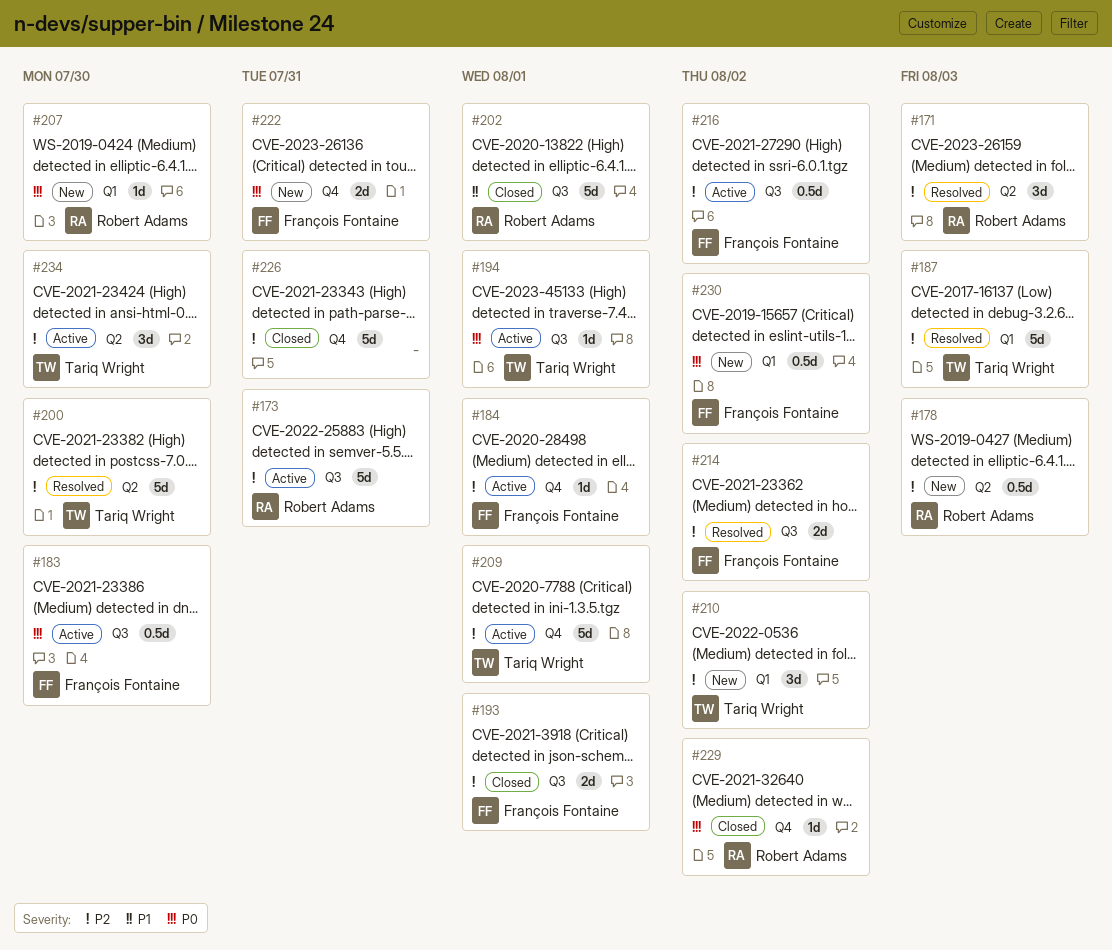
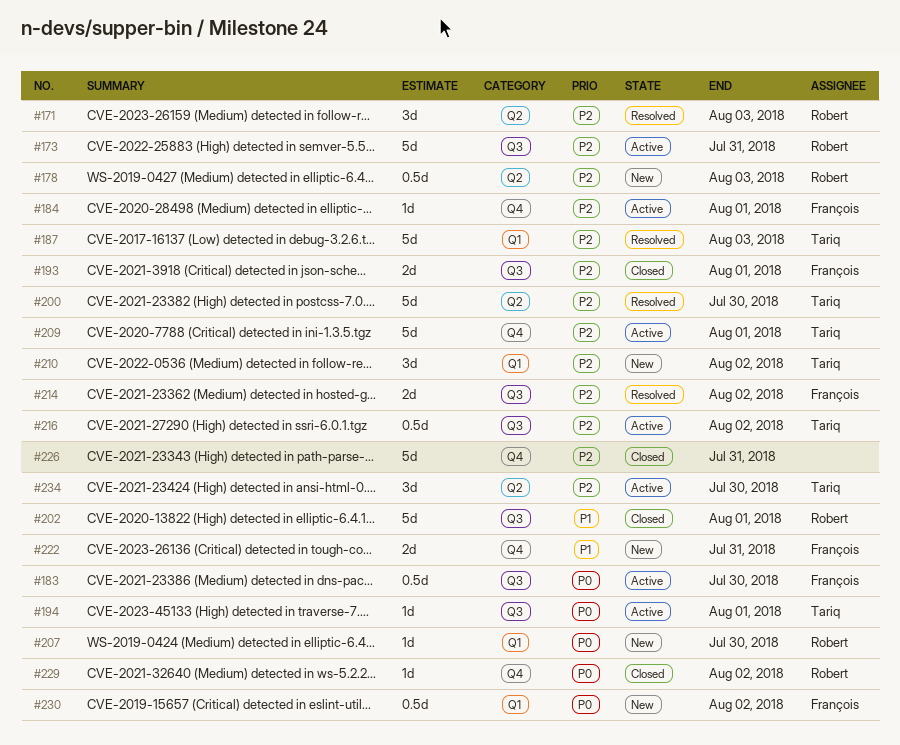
#216, owner: François Fontaine -> Tariq Wright
#222, priority: P0 -> P1

